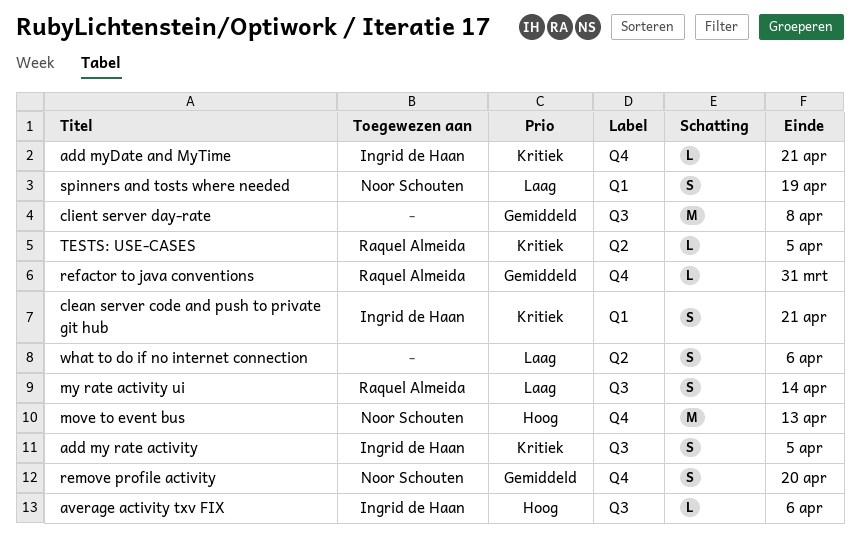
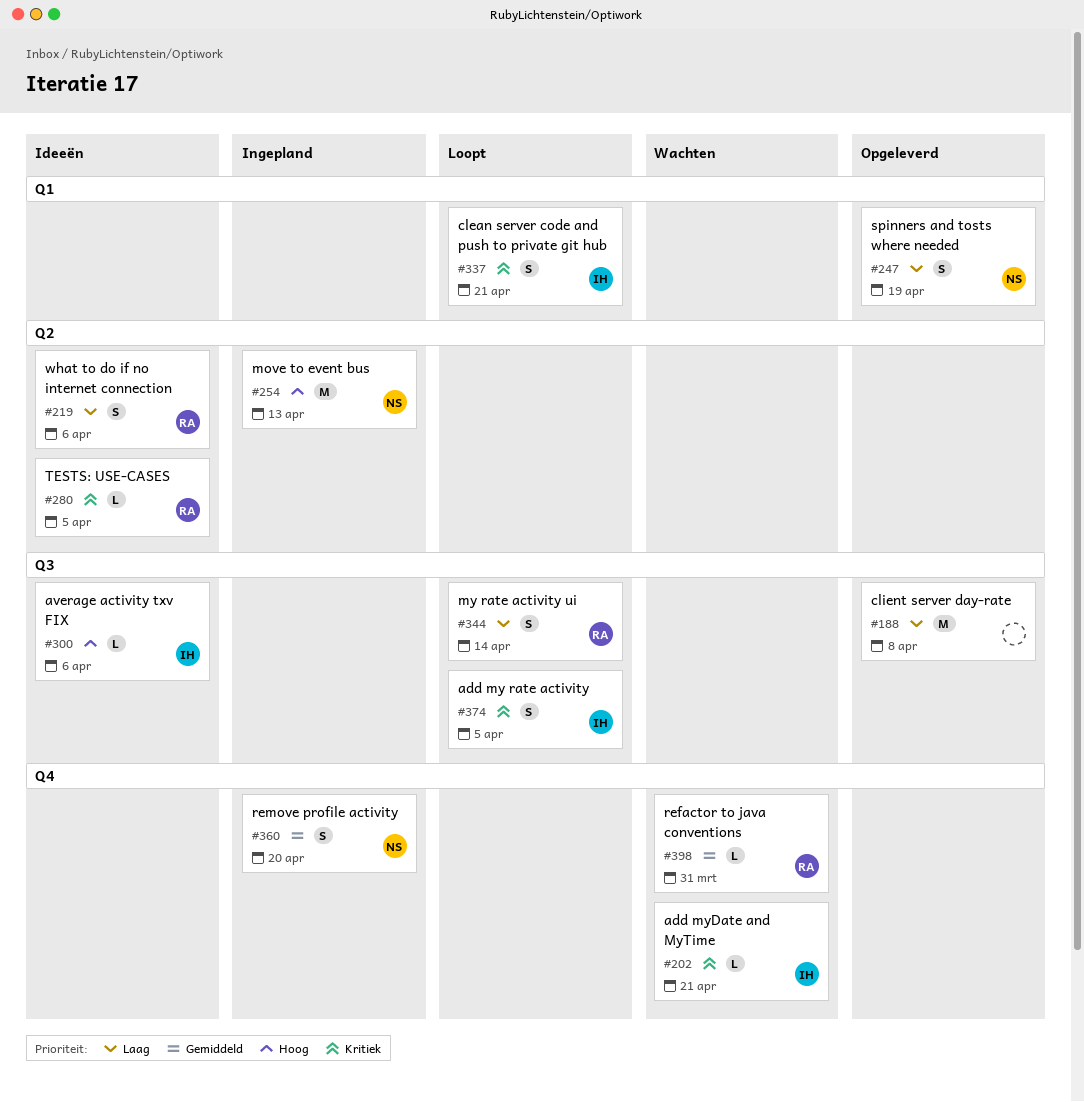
client server day-rate, priority: Gemiddeld -> Laag
move to event bus, label: Q4 -> Q2
what to do if no internet connection, owner: none -> Raquel Almeida

